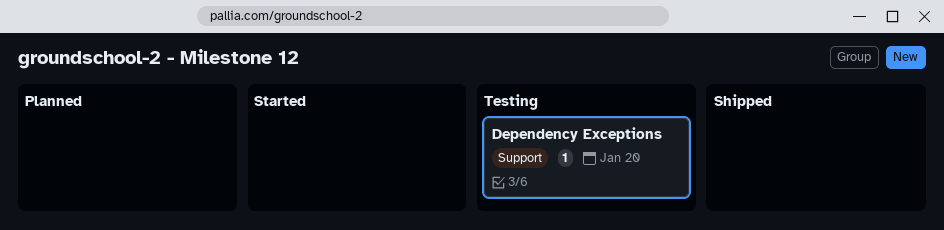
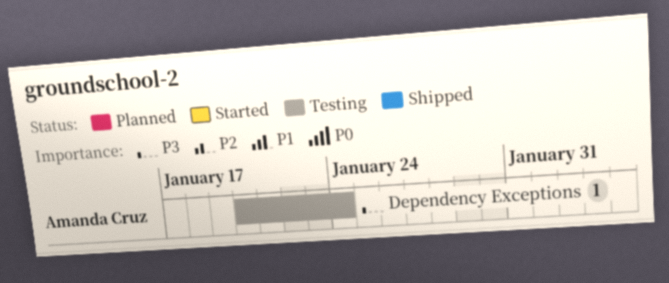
Dependency Exceptions, due: Jan 20 -> Jan 24

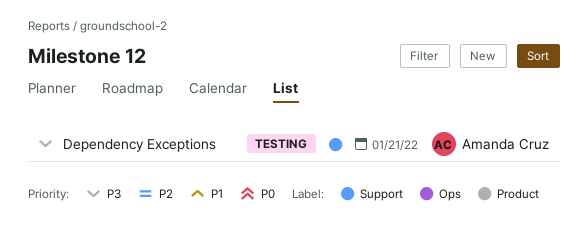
Dependency Exceptions, due: Jan 24 -> Jan 21

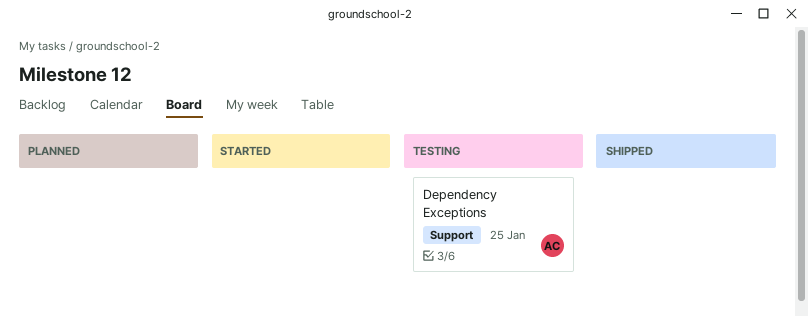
Dependency Exceptions, due: Jan 21 -> Jan 25

